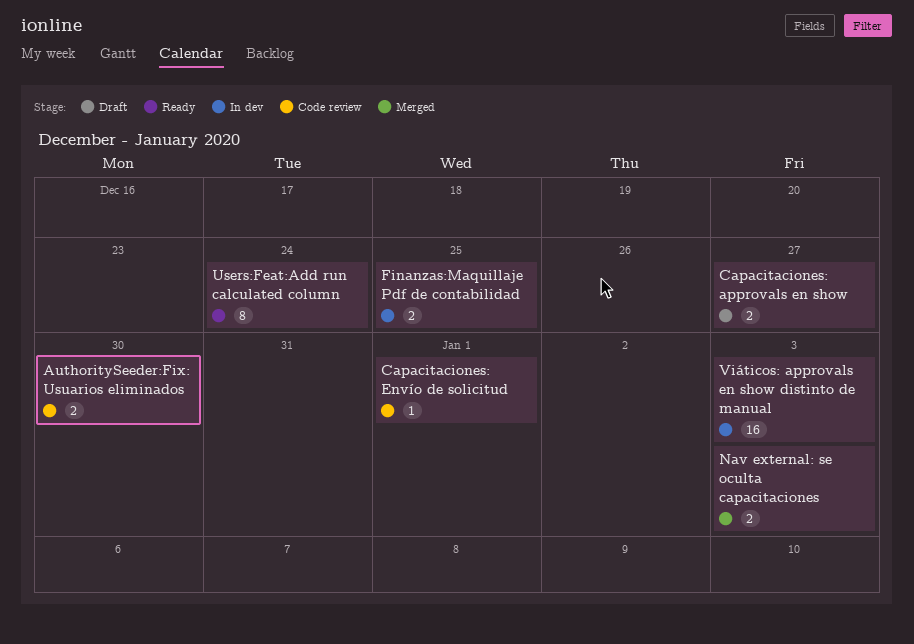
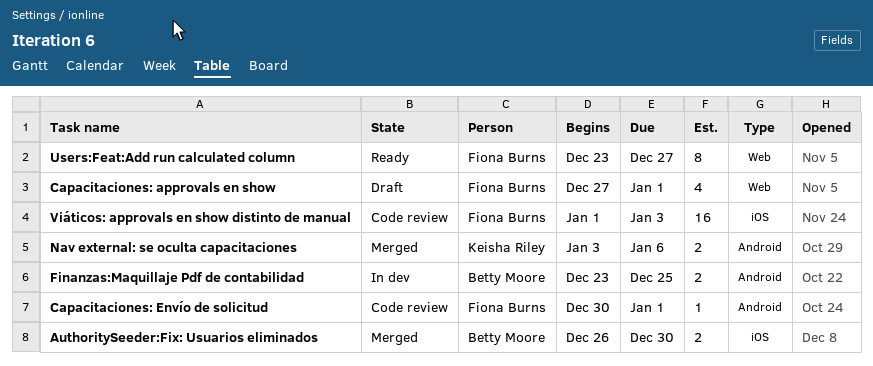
AuthoritySeeder:Fix: Usuarios eliminados, status: Code review -> Merged
Capacitaciones: approvals en show, estimate: 2 -> 4
Capacitaciones: approvals en show, due: Dec 27 -> Jan 1
Nav external: se oculta capacitaciones, due: Jan 3 -> Jan 6
Users:Feat:Add run calculated column, due: Dec 24 -> Dec 27
Viáticos: approvals en show distinto de manual, status: In dev -> Code review

